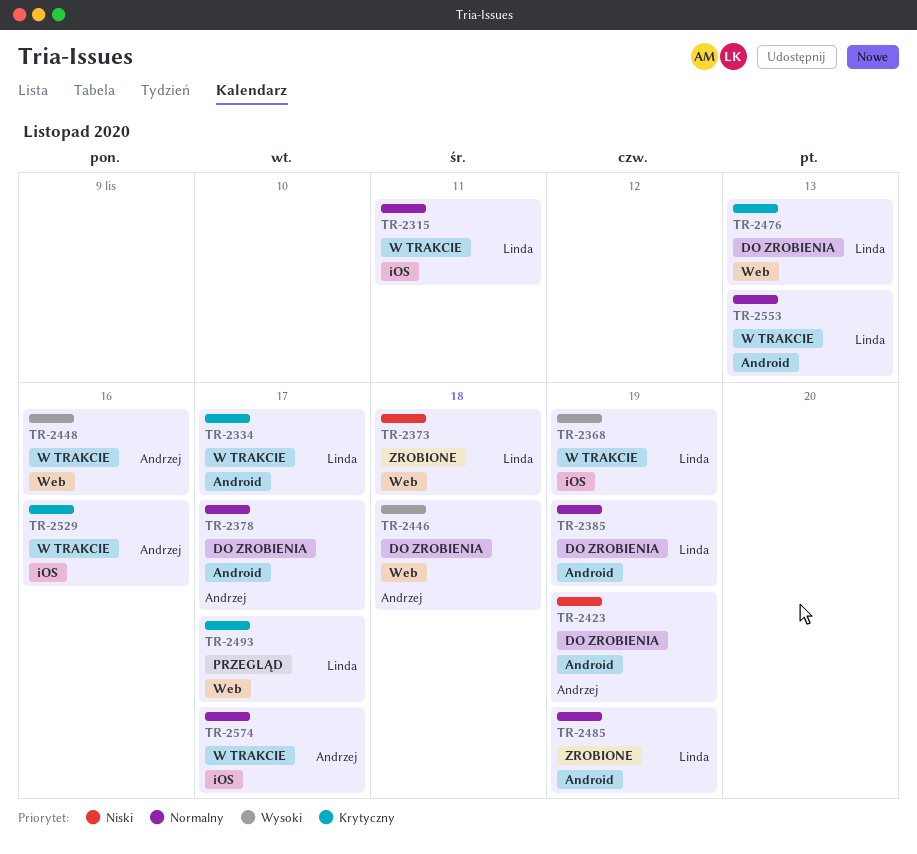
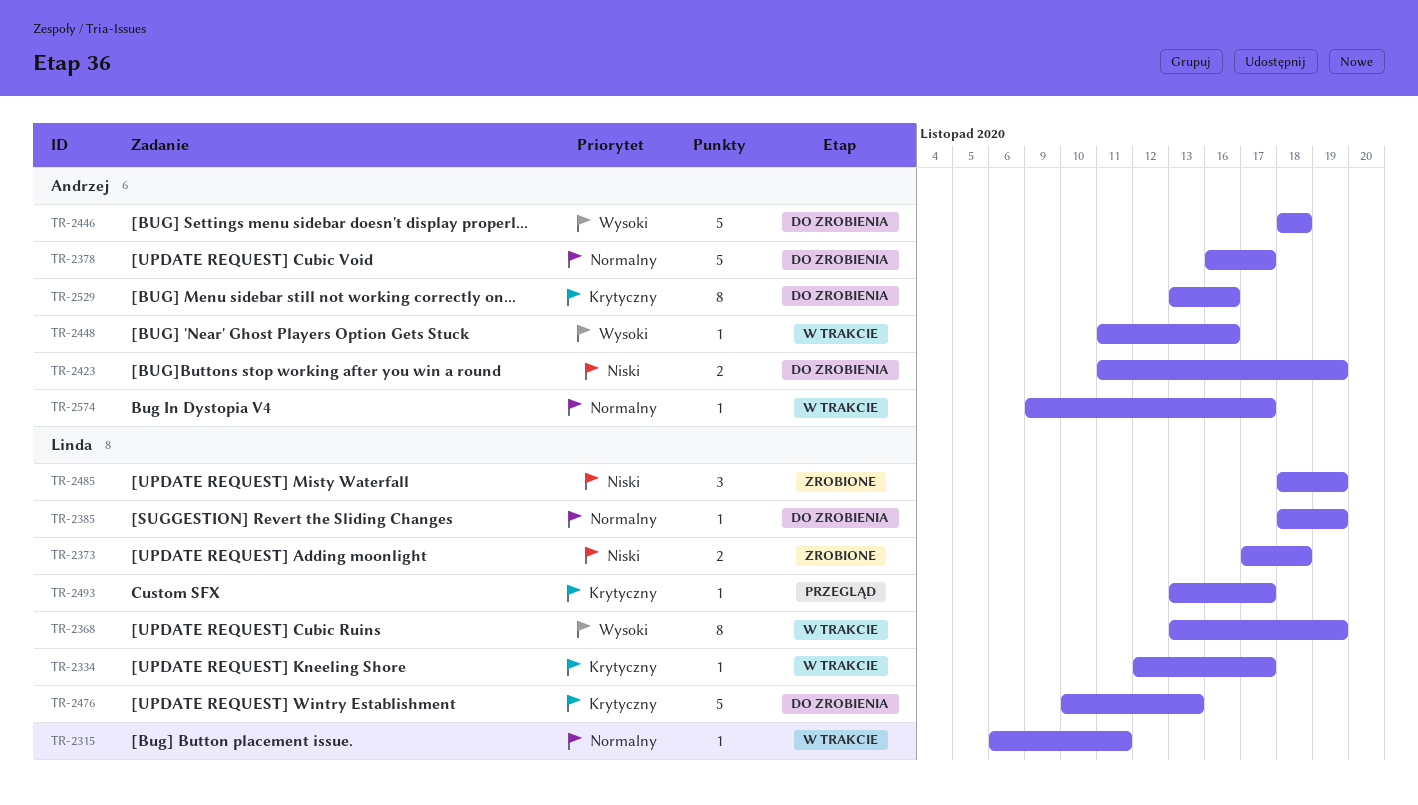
TR-2485, priority: Normalny -> Niski
TR-2529, status: W trakcie -> Do zrobienia
TR-2553: present -> none

